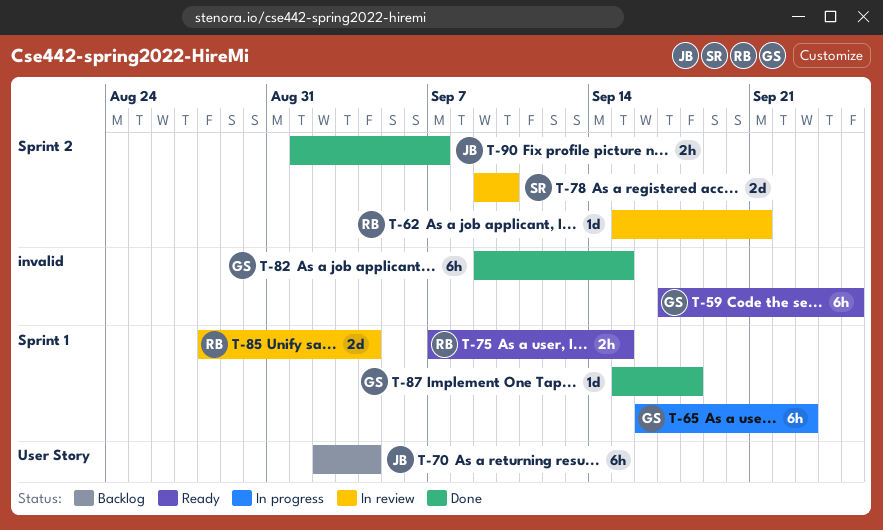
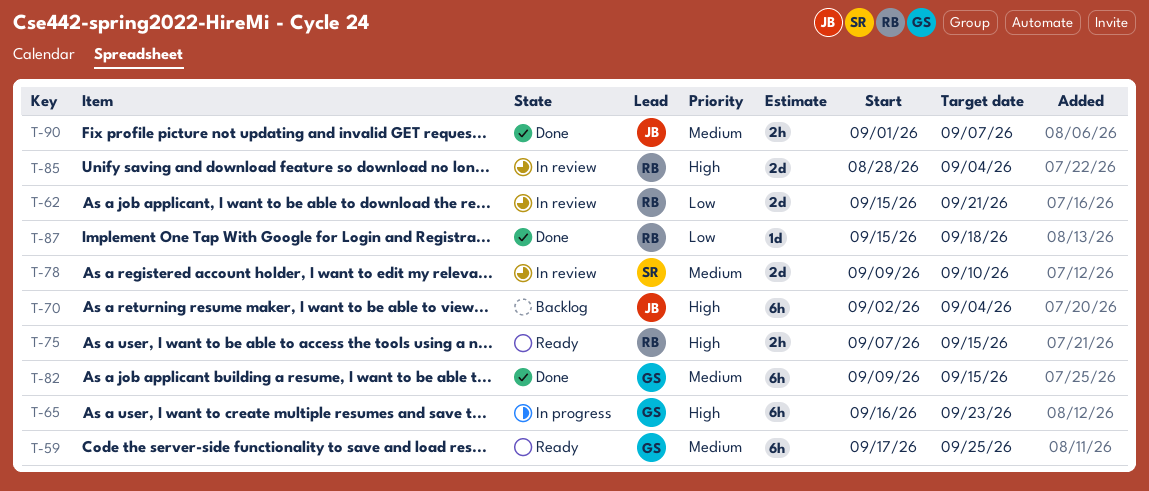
T-62, estimate: 1d -> 2d
T-87, owner: GS -> RB

